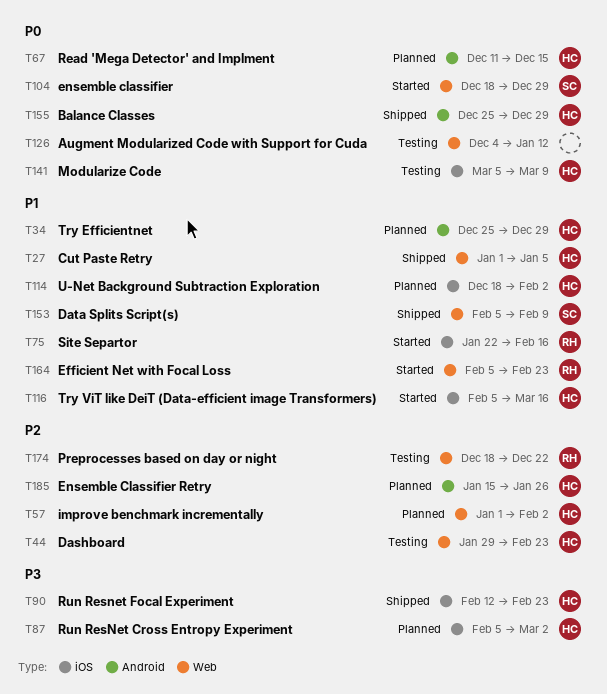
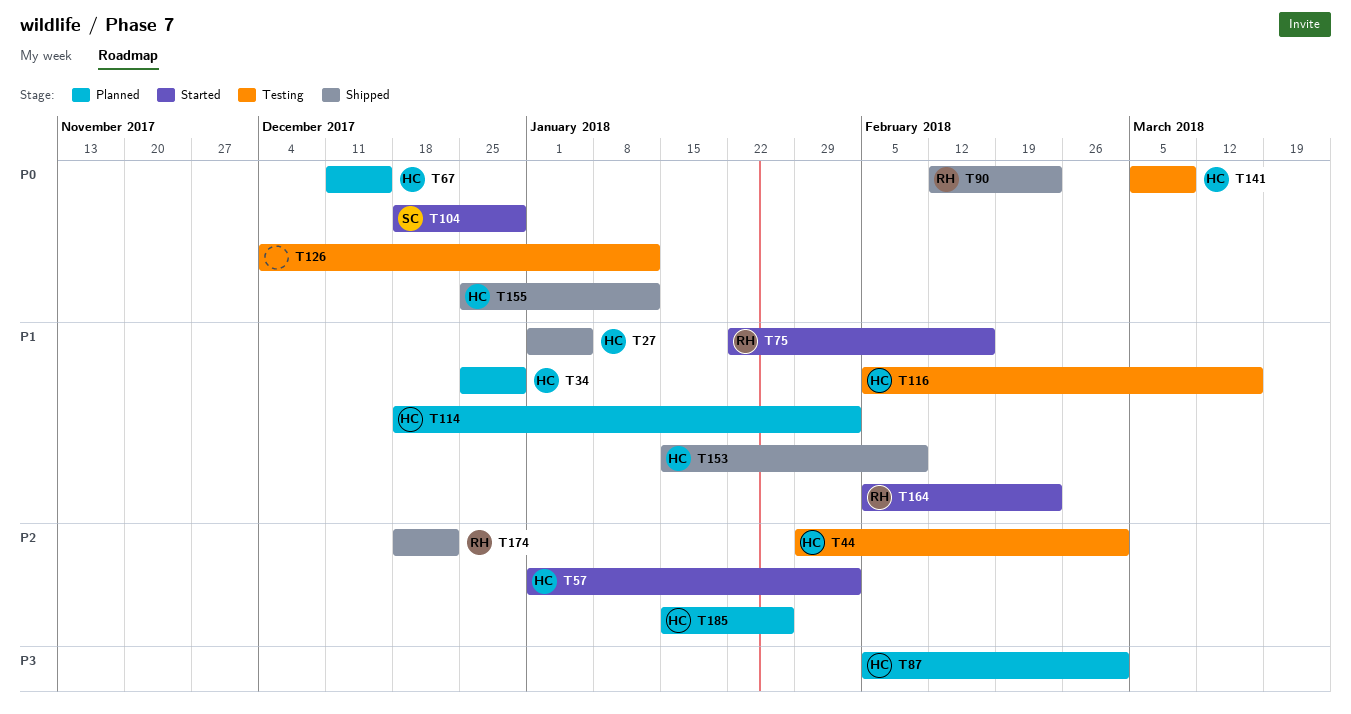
T44, due: Feb 23 -> Mar 2
T57, status: Planned -> Started
T90, owner: HC -> RH
T90, priority: P3 -> P0
T116, status: Started -> Testing
T153, owner: SC -> HC
T153, start: Feb 5 -> Jan 15
T155, due: Dec 29 -> Jan 12
T174, status: Testing -> Shipped

